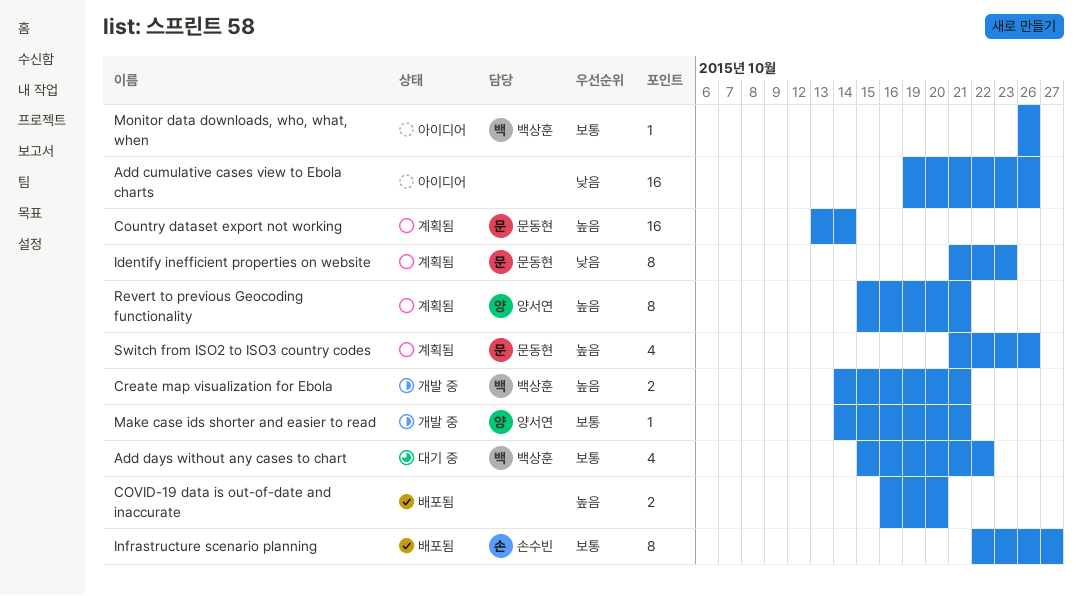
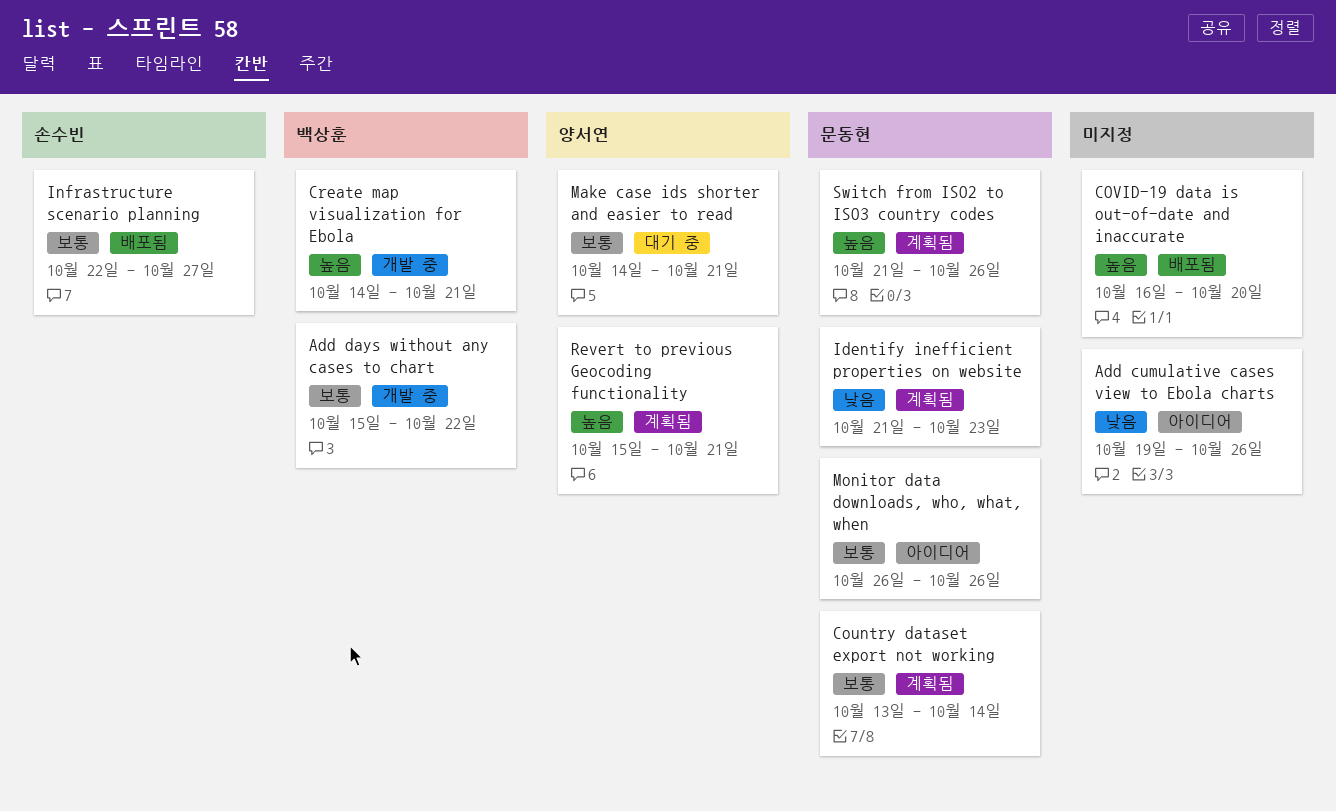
Add days without any cases to chart, status: 대기 중 -> 개발 중
Country dataset export not working, priority: 높음 -> 보통
Make case ids shorter and easier to read, status: 개발 중 -> 대기 중
Monitor data downloads, who, what, when, owner: 백상훈 -> 문동현

